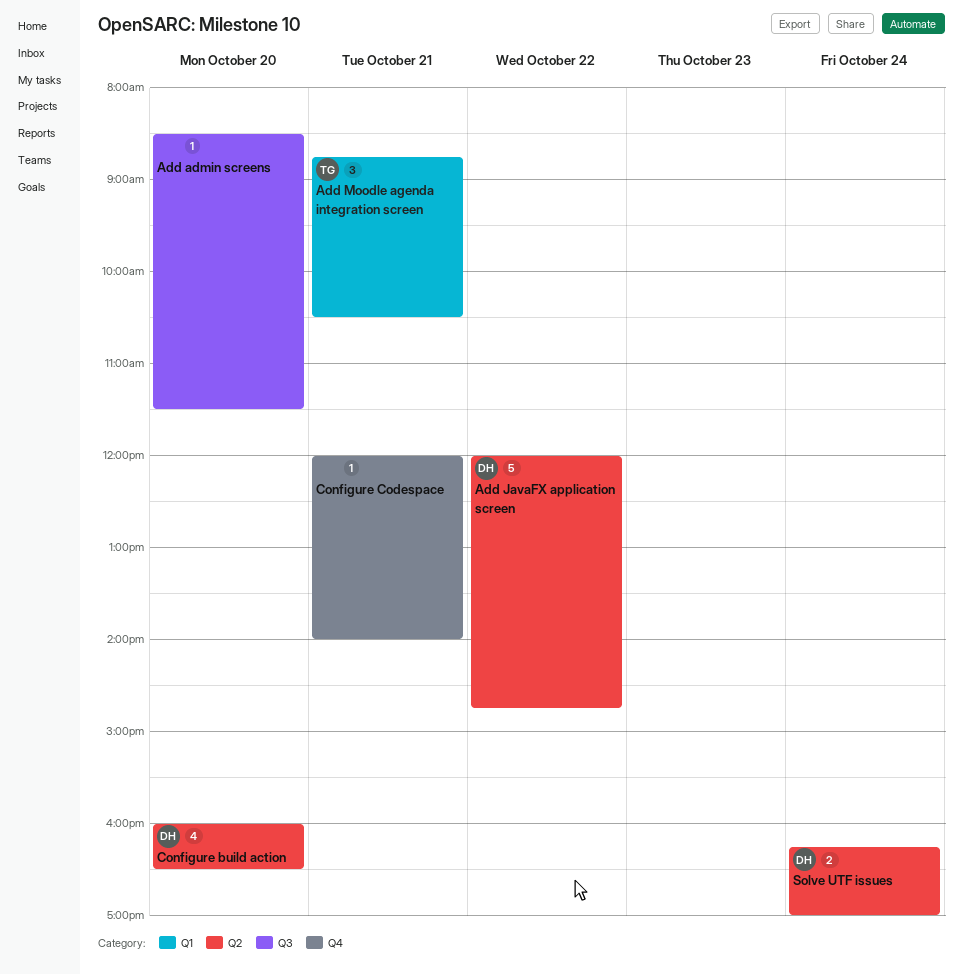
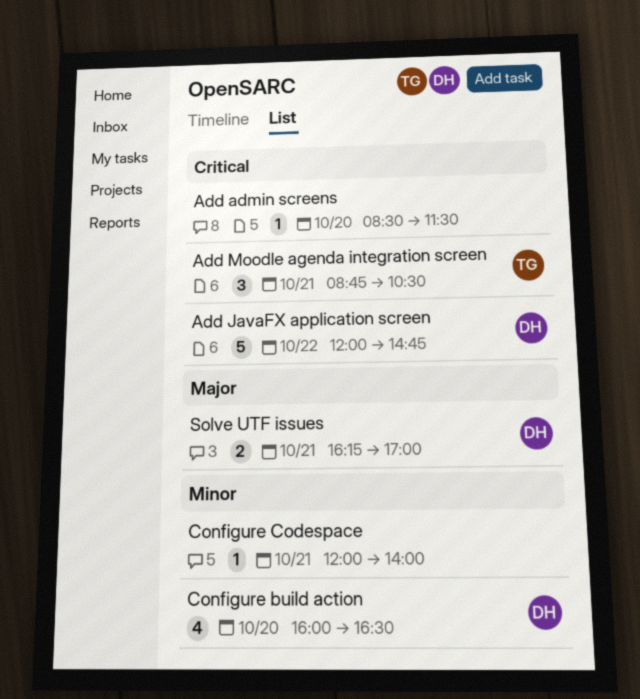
Solve UTF issues, day: Oct 24 -> Oct 21

